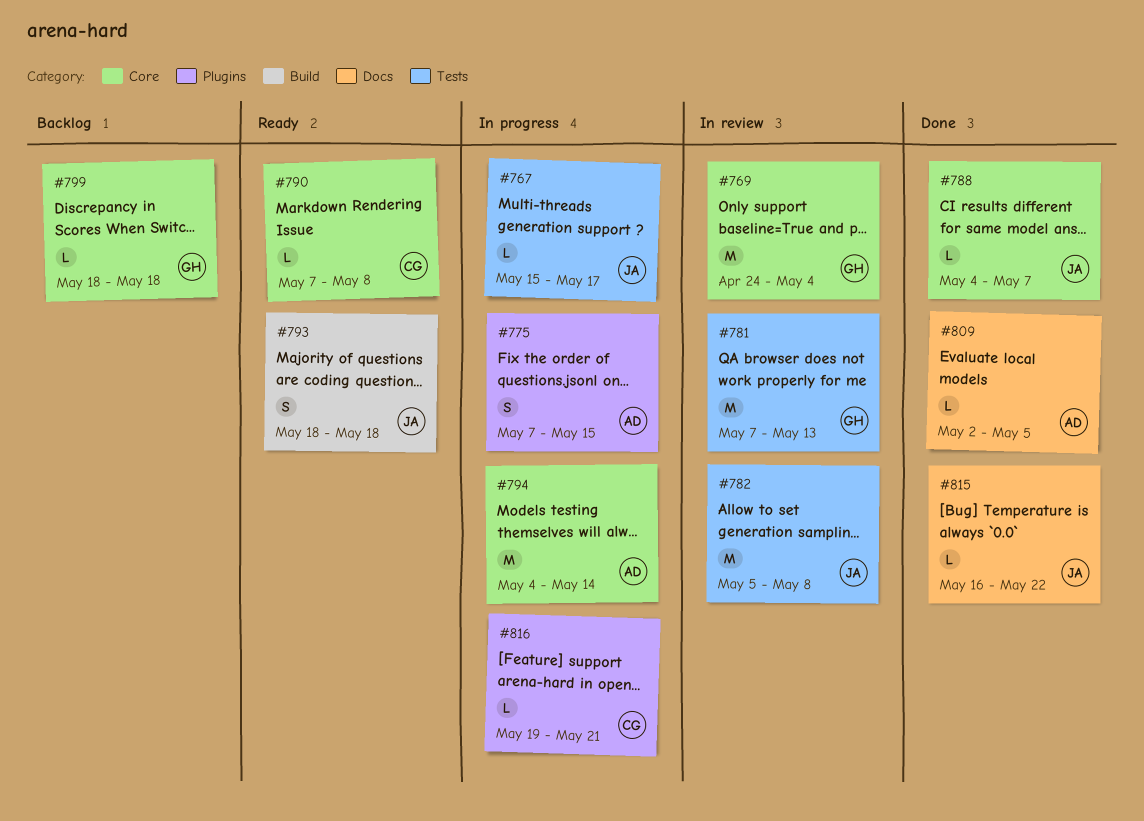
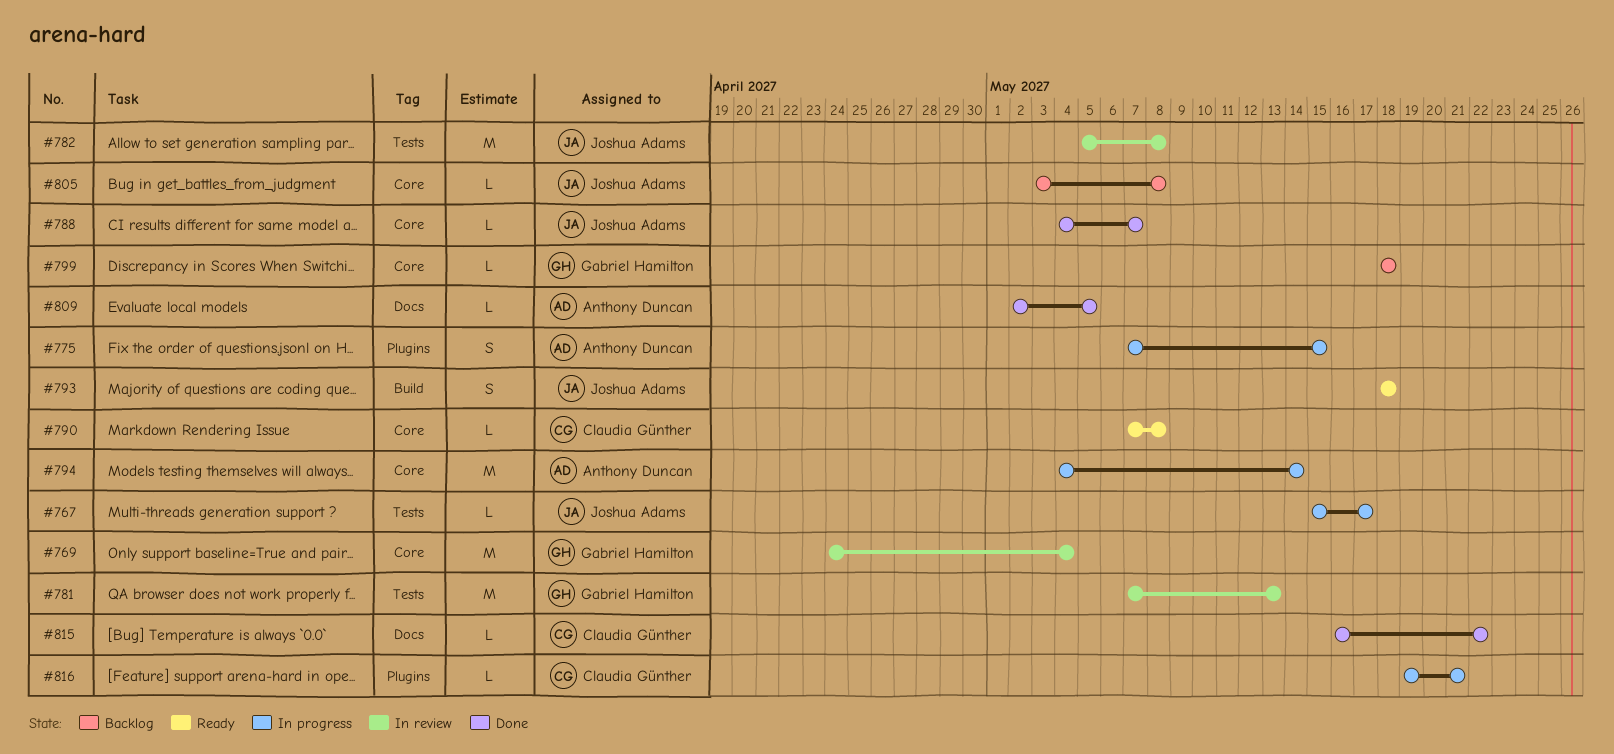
#805: none -> present
#815, owner: Joshua Adams -> Claudia Günther

